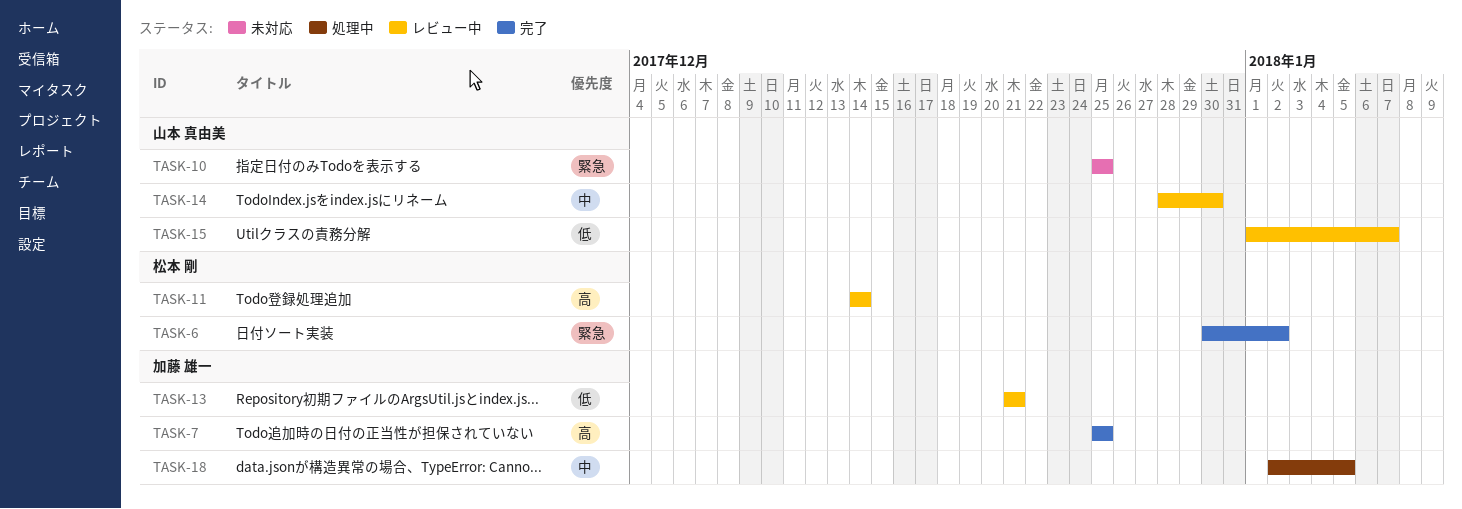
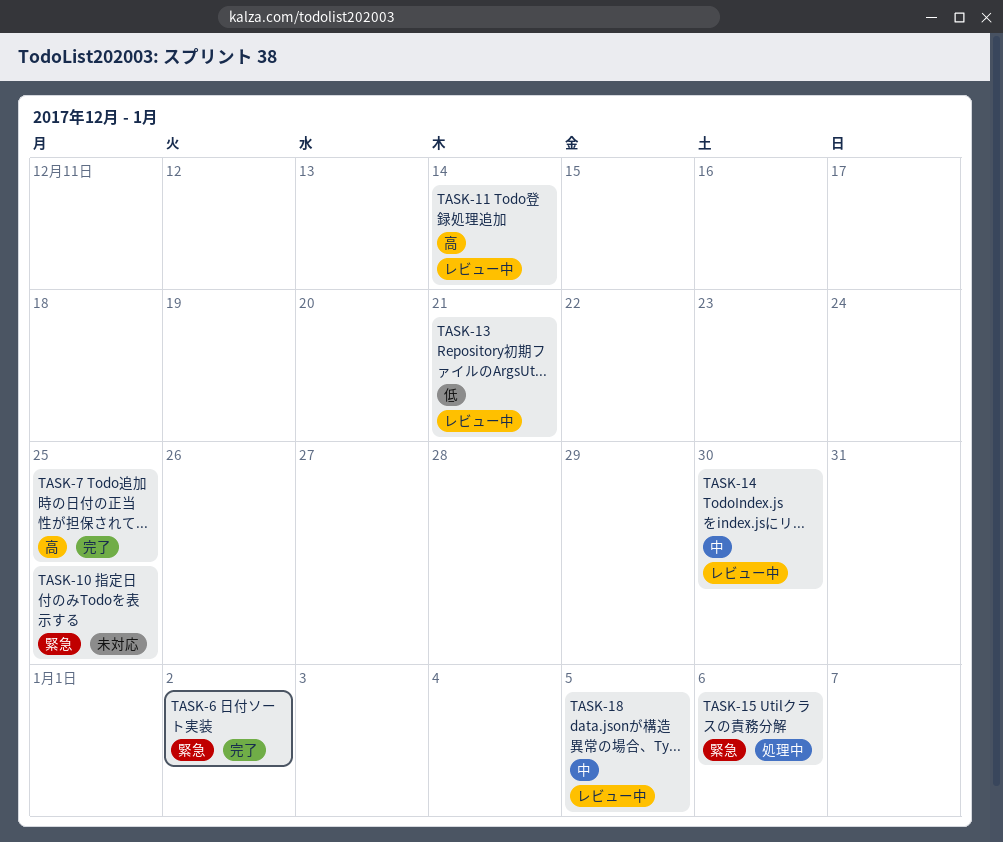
TASK-15, status: レビュー中 -> 処理中
TASK-15, priority: 低 -> 緊急
TASK-15, due: Jan 7 -> Jan 6
TASK-18, status: 処理中 -> レビュー中

